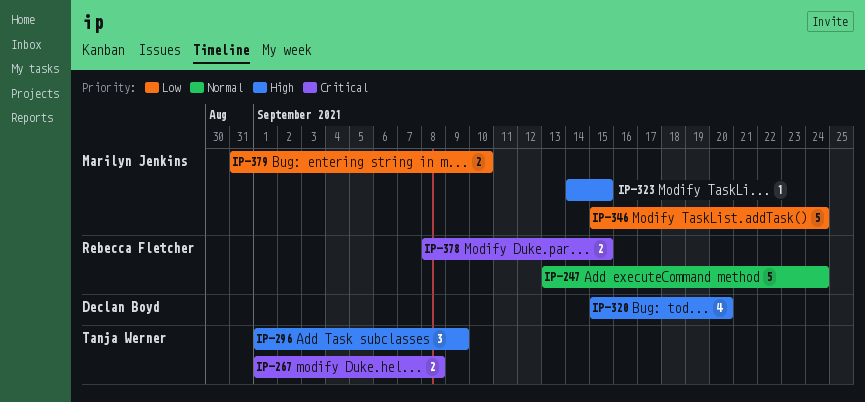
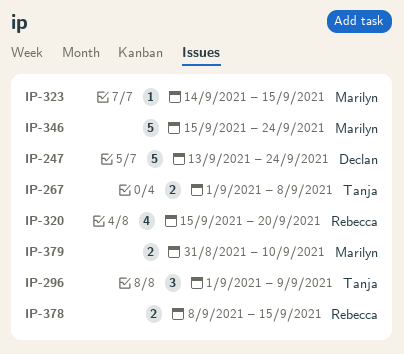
IP-247, owner: Rebecca Fletcher -> Declan Boyd
IP-320, owner: Declan Boyd -> Rebecca Fletcher

